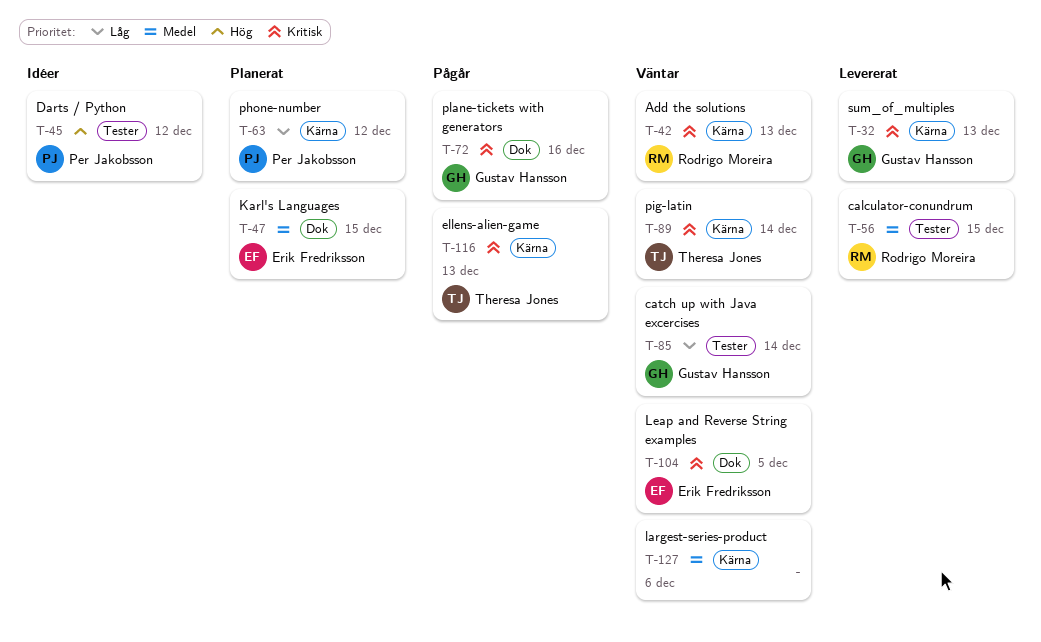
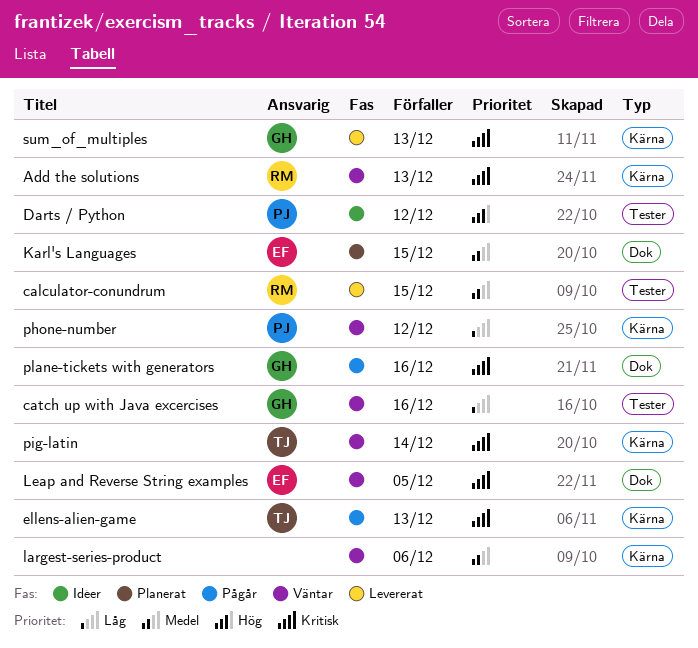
catch up with Java excercises, due: Dec 14 -> Dec 16
phone-number, status: Planerat -> Väntar

